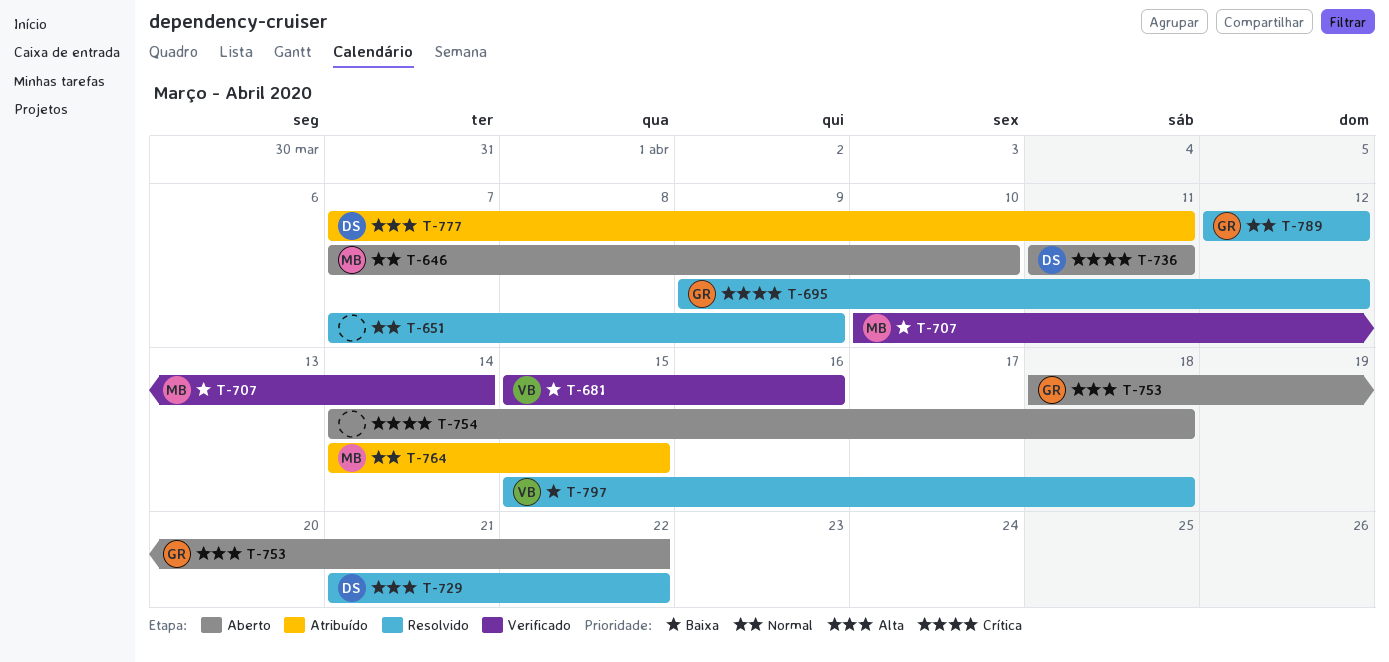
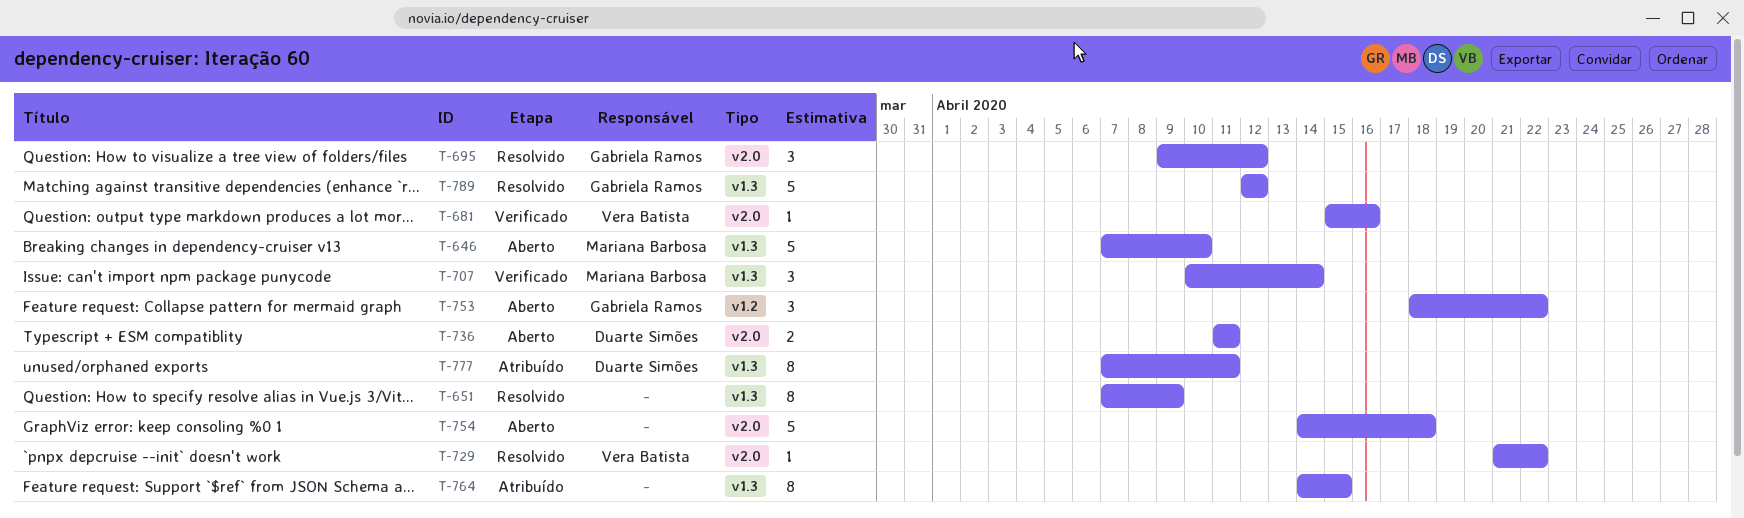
T-729, owner: Duarte Simões -> Vera Batista
T-764, owner: Mariana Barbosa -> none
T-797: present -> none

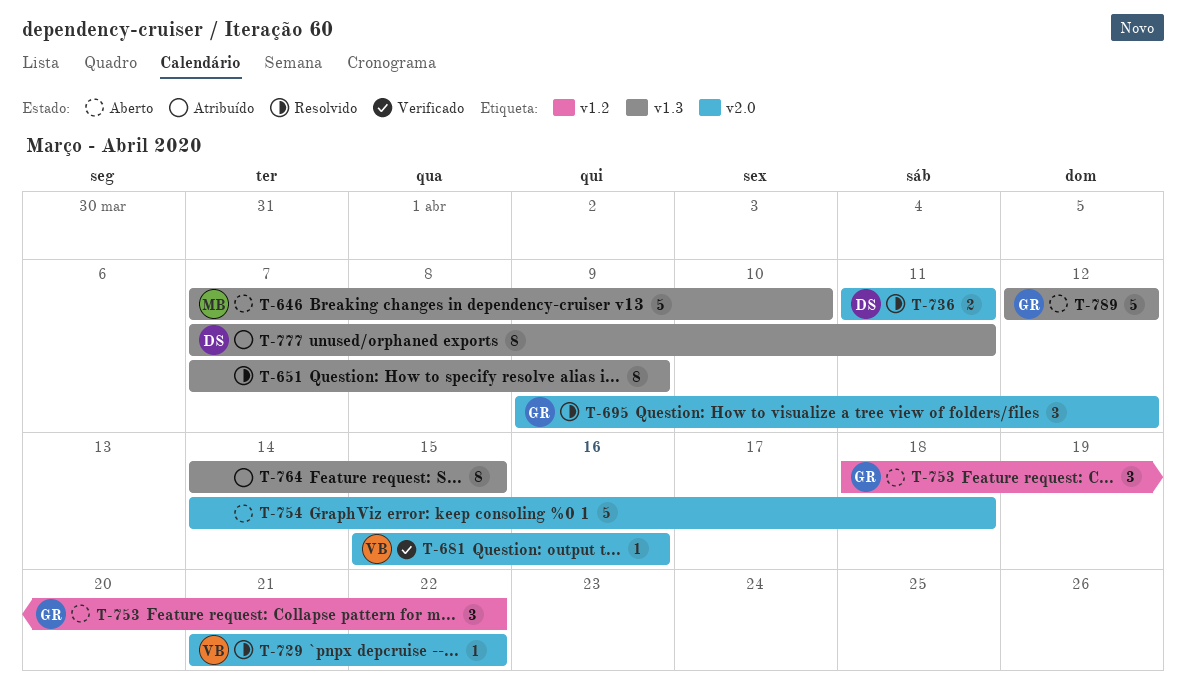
T-707: present -> none
T-736, status: Aberto -> Resolvido
T-789, status: Resolvido -> Aberto

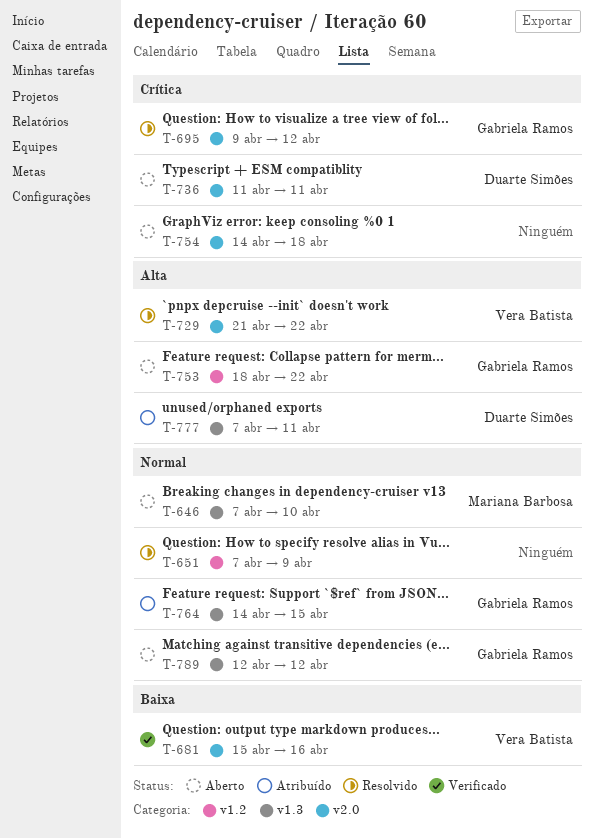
T-651, label: v1.3 -> v1.2
T-736, status: Resolvido -> Aberto
T-764, owner: none -> Gabriela Ramos

